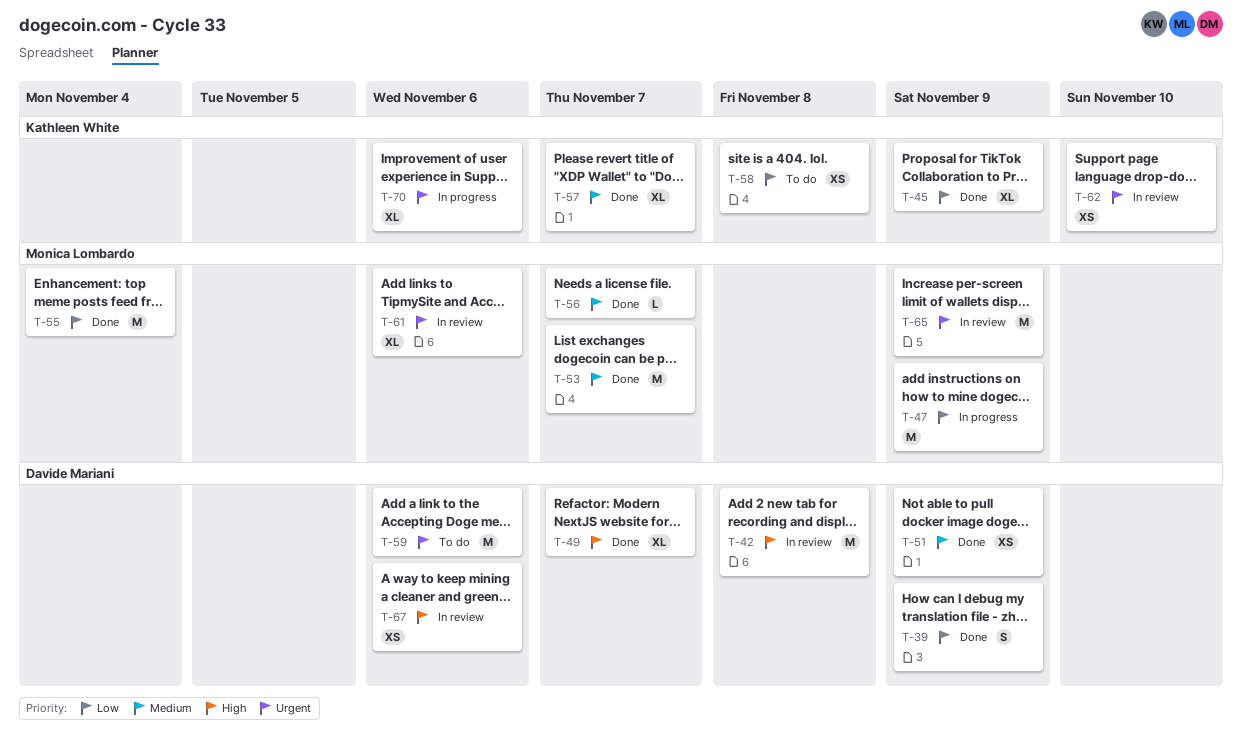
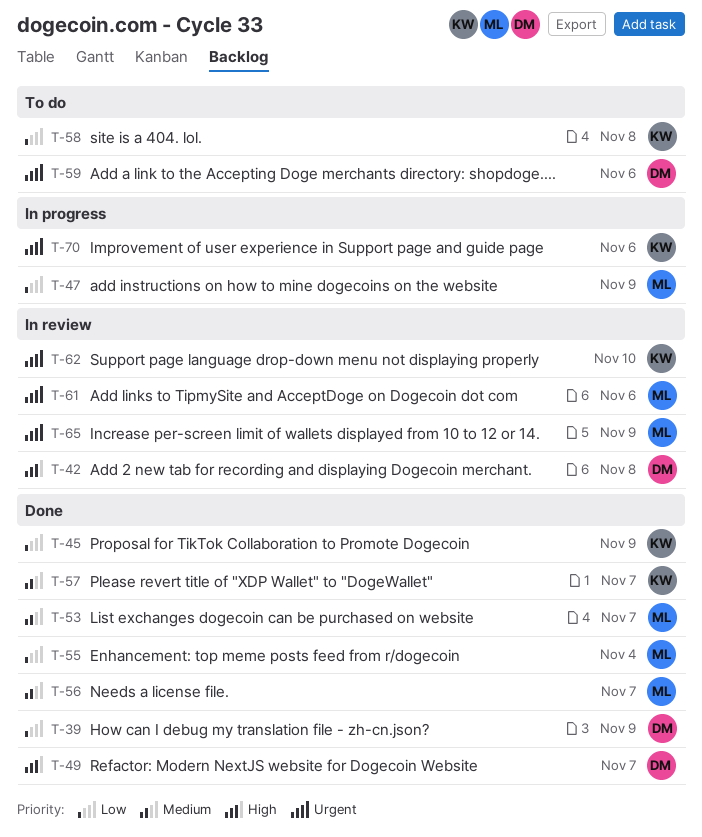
T-51: present -> none
T-67: present -> none

